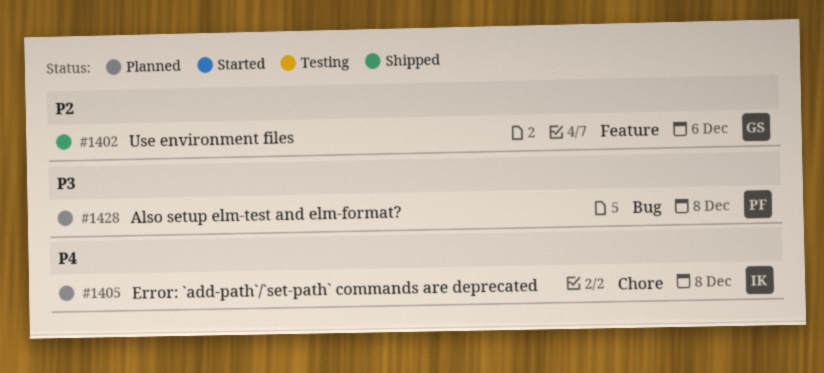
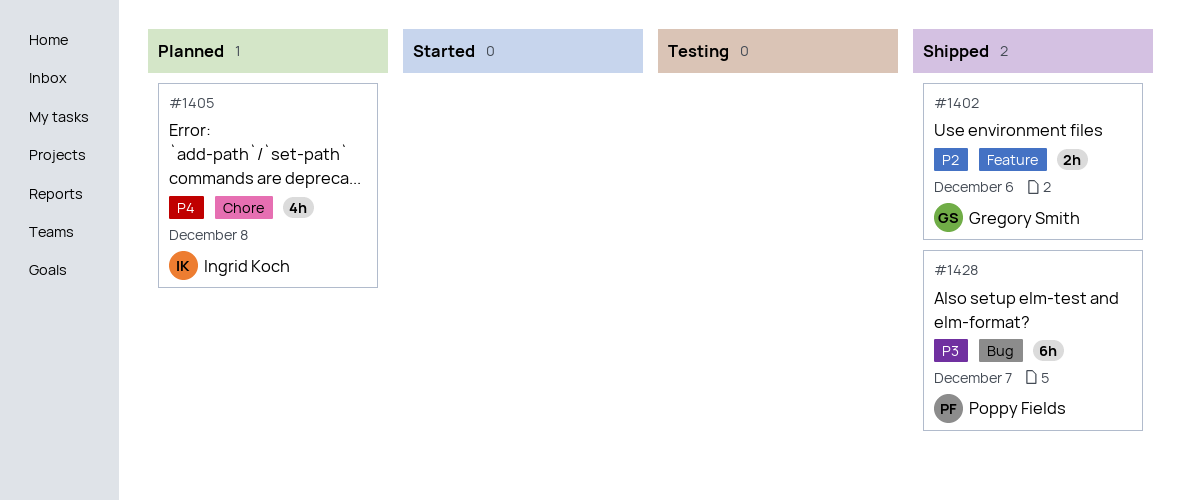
#1428, status: Planned -> Shipped
#1428, due: Dec 8 -> Dec 7

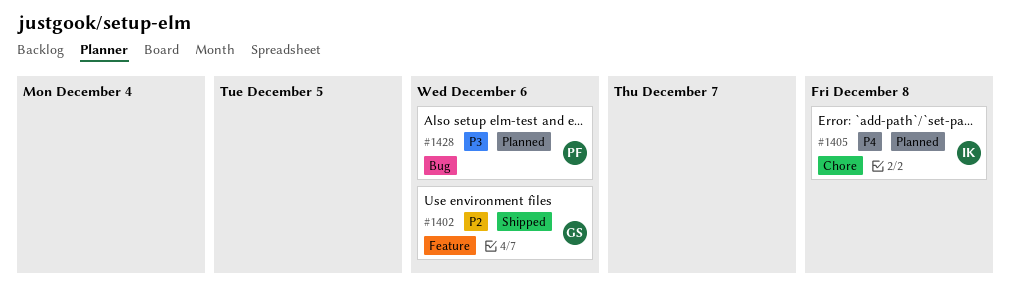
#1428, status: Shipped -> Planned
#1428, due: Dec 7 -> Dec 6

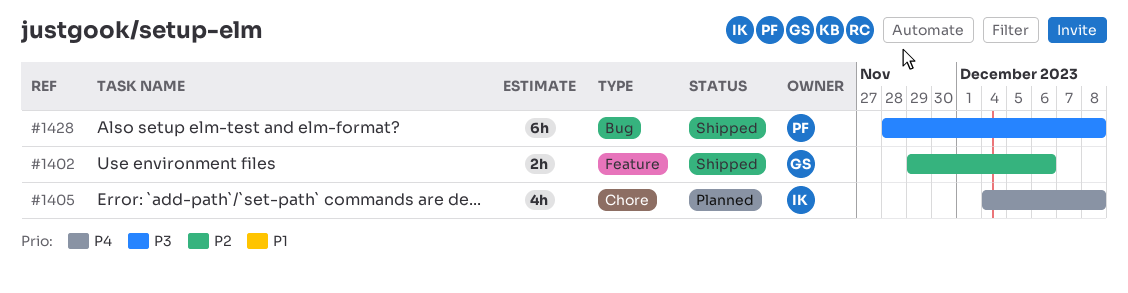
#1428, status: Planned -> Shipped
#1428, due: Dec 6 -> Dec 8

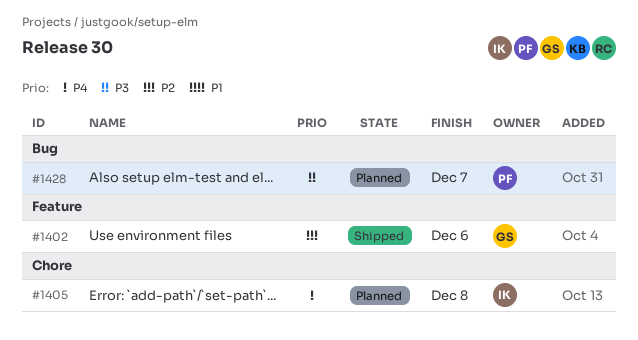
#1428, status: Shipped -> Planned
#1428, due: Dec 8 -> Dec 7

